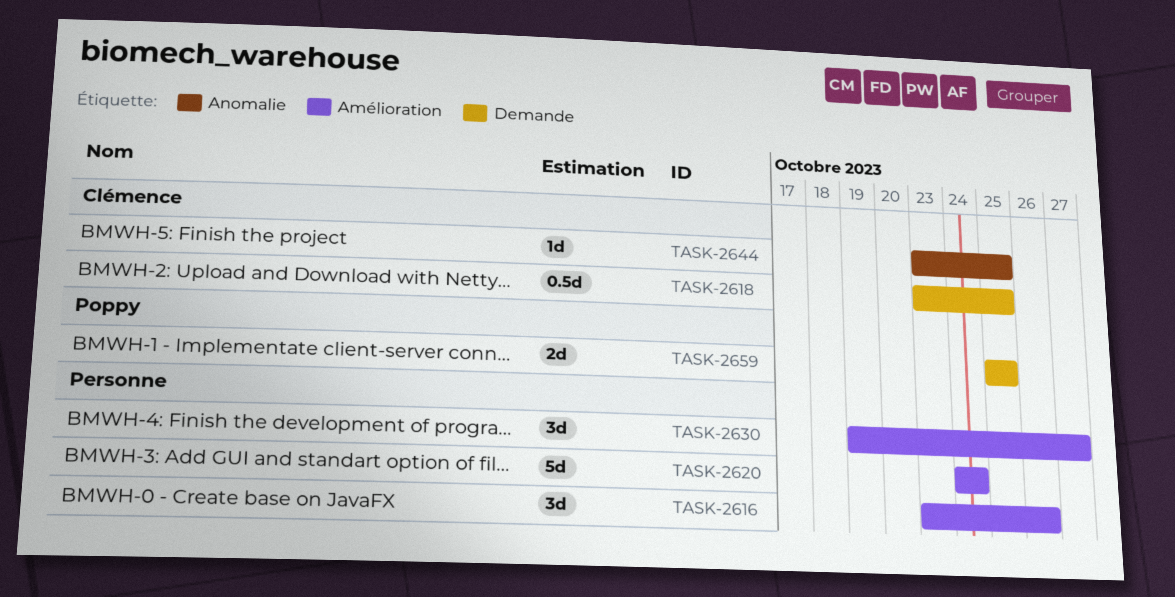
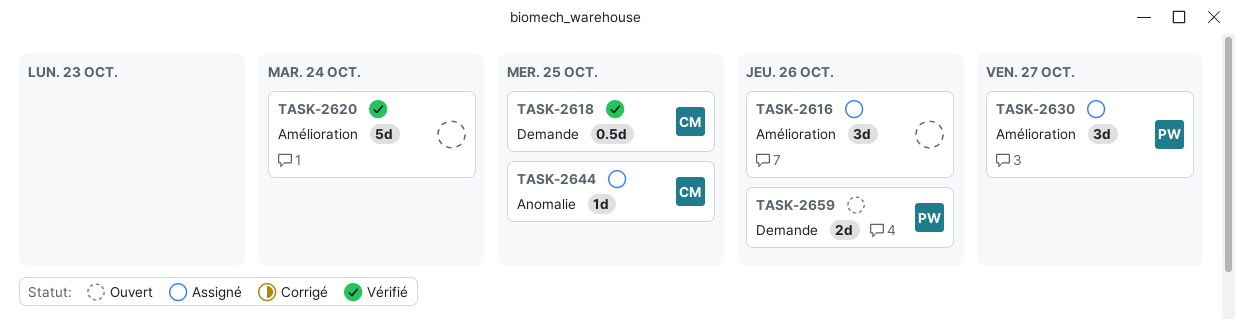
TASK-2630, owner: none -> Poppy
TASK-2659, due: Oct 25 -> Oct 26

